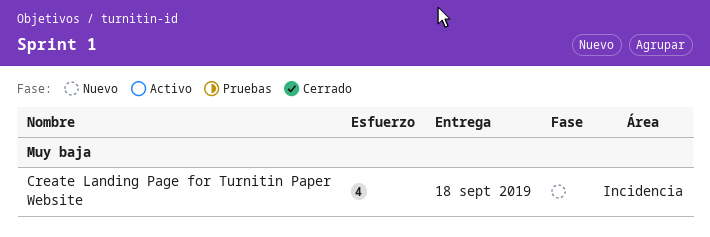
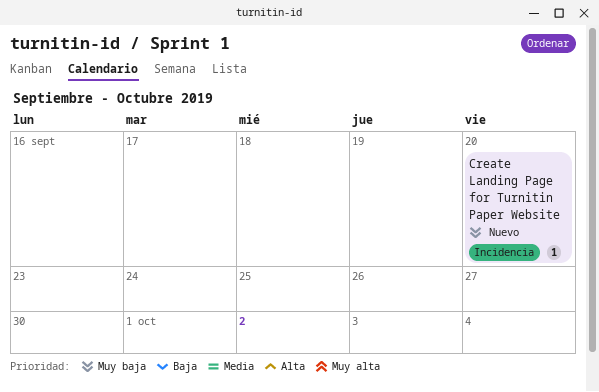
Create Landing Page for Turnitin Paper Website, estimate: 4 -> 1
Create Landing Page for Turnitin Paper Website, due: Sep 18 -> Sep 20

